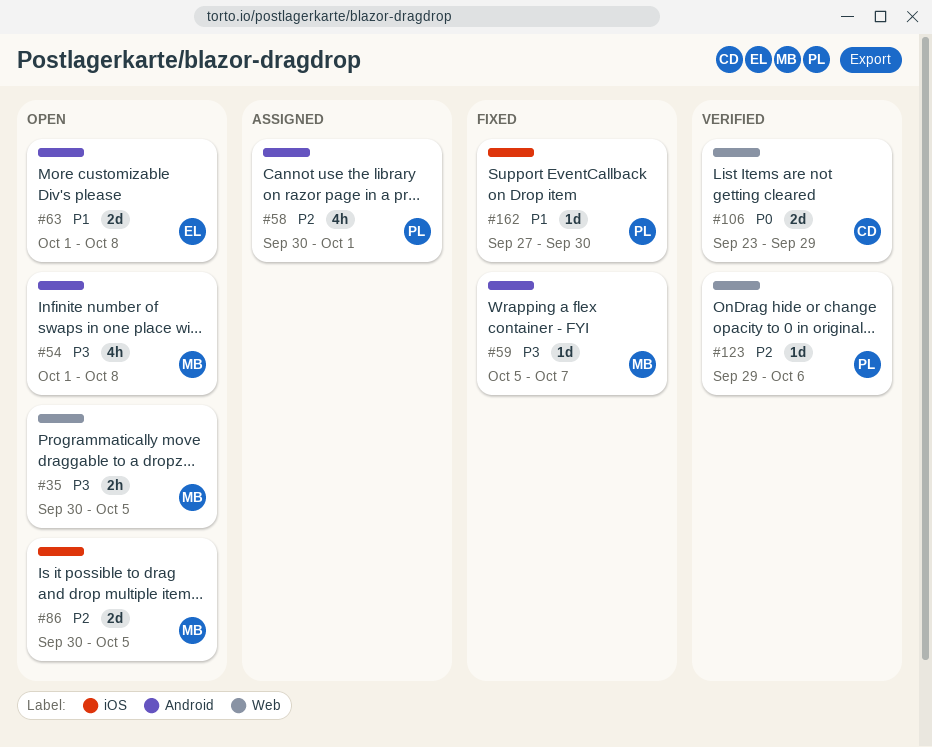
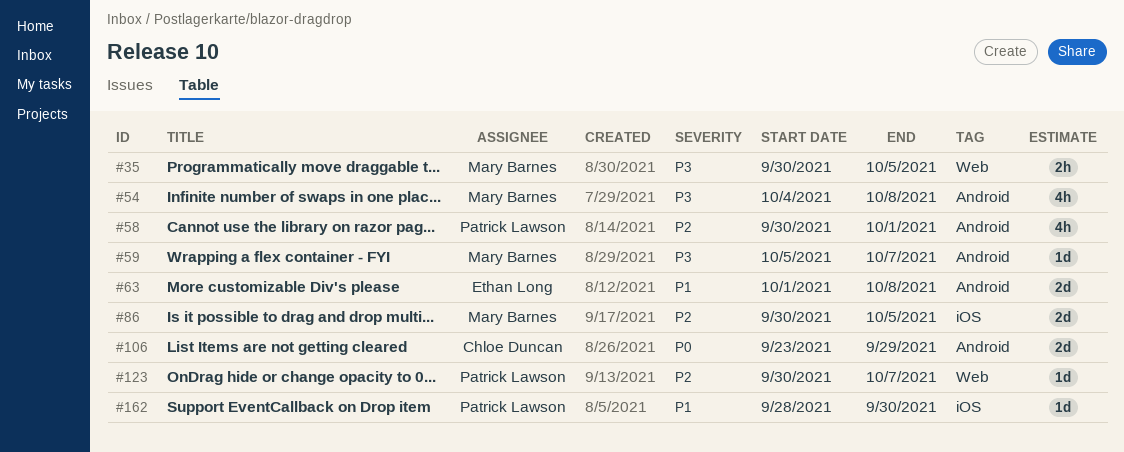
#54, start: Oct 1 -> Oct 4
#106, label: Web -> Android
#123, start: Sep 29 -> Sep 30
#123, due: Oct 6 -> Oct 7
#162, start: Sep 27 -> Sep 28

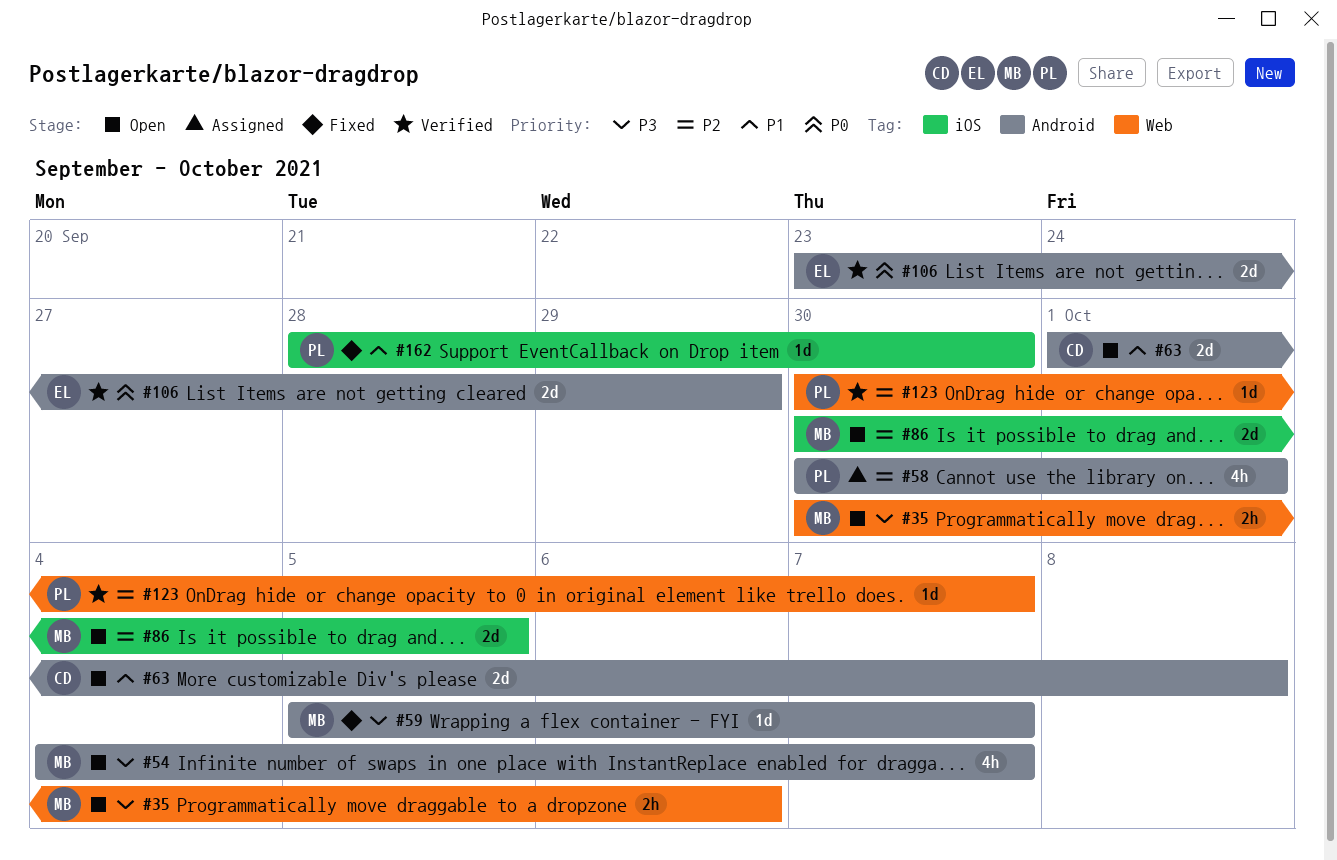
#35, due: Oct 5 -> Oct 6
#54, due: Oct 8 -> Oct 7
#63, owner: Ethan Long -> Chloe Duncan
#106, owner: Chloe Duncan -> Ethan Long

